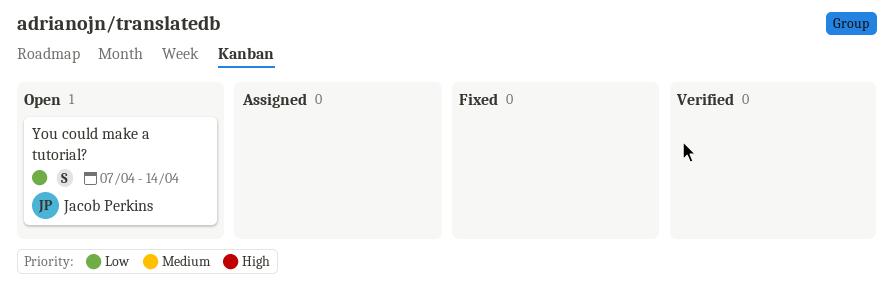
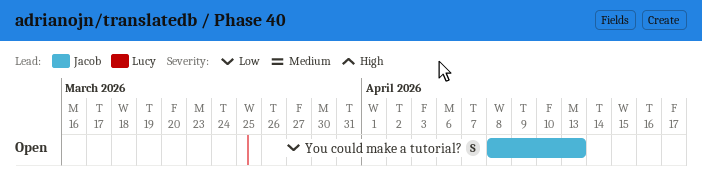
You could make a tutorial?, start: Apr 7 -> Apr 8
You could make a tutorial?, due: Apr 14 -> Apr 13

